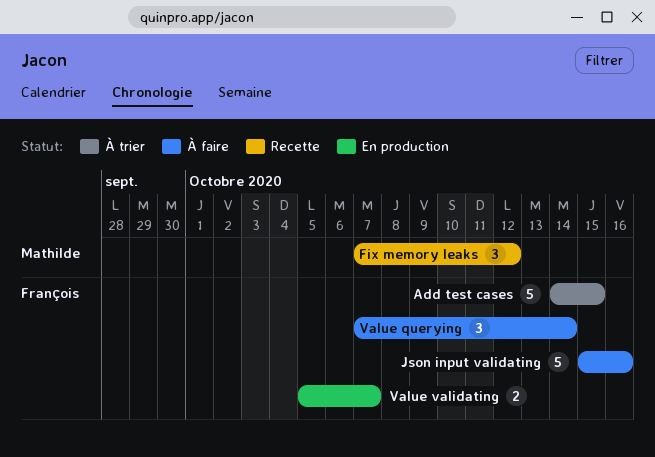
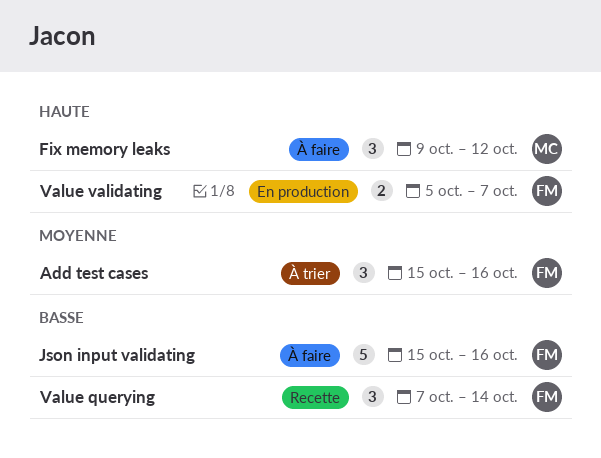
Add test cases, estimate: 5 -> 3
Add test cases, start: Oct 14 -> Oct 15
Add test cases, due: Oct 15 -> Oct 16
Fix memory leaks, status: Recette -> À faire
Fix memory leaks, start: Oct 7 -> Oct 9
Value querying, status: À faire -> Recette

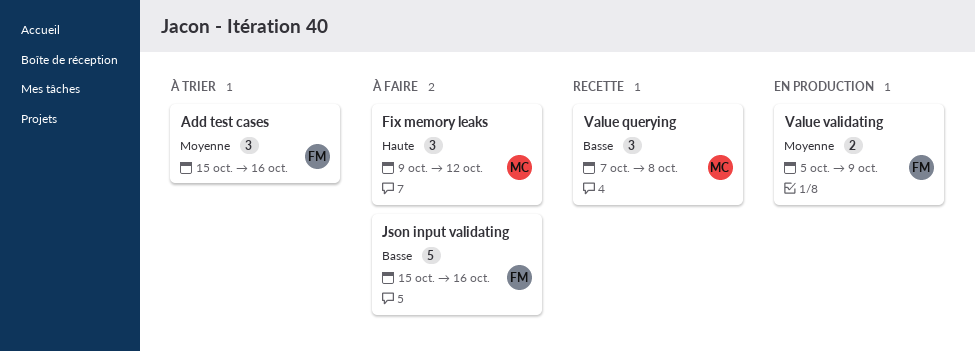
Value querying, owner: FM -> MC
Value querying, due: Oct 14 -> Oct 8
Value validating, priority: Haute -> Moyenne
Value validating, due: Oct 7 -> Oct 9

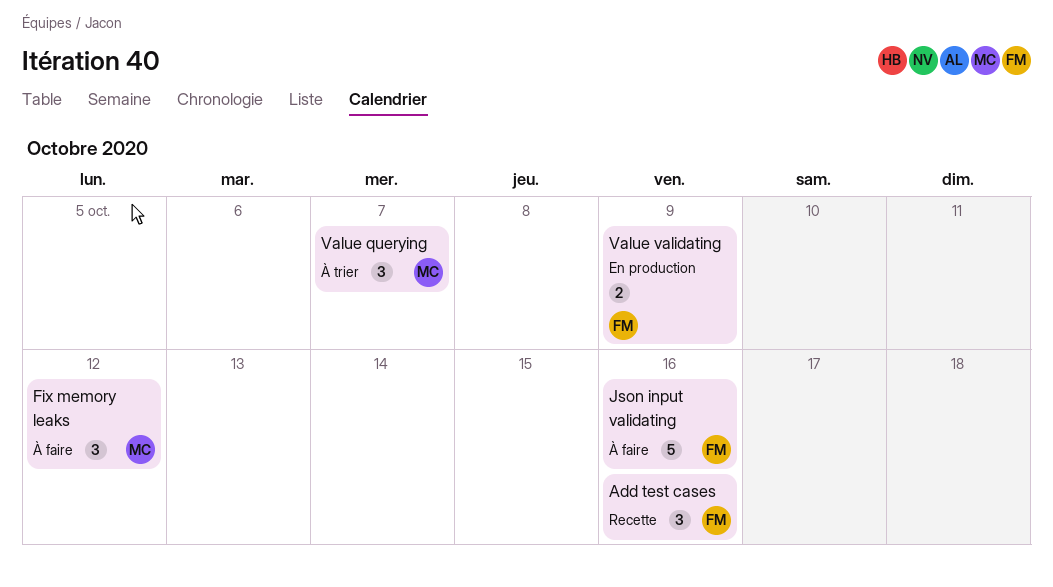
Add test cases, status: À trier -> Recette
Value querying, status: Recette -> À trier
Value querying, due: Oct 8 -> Oct 7

